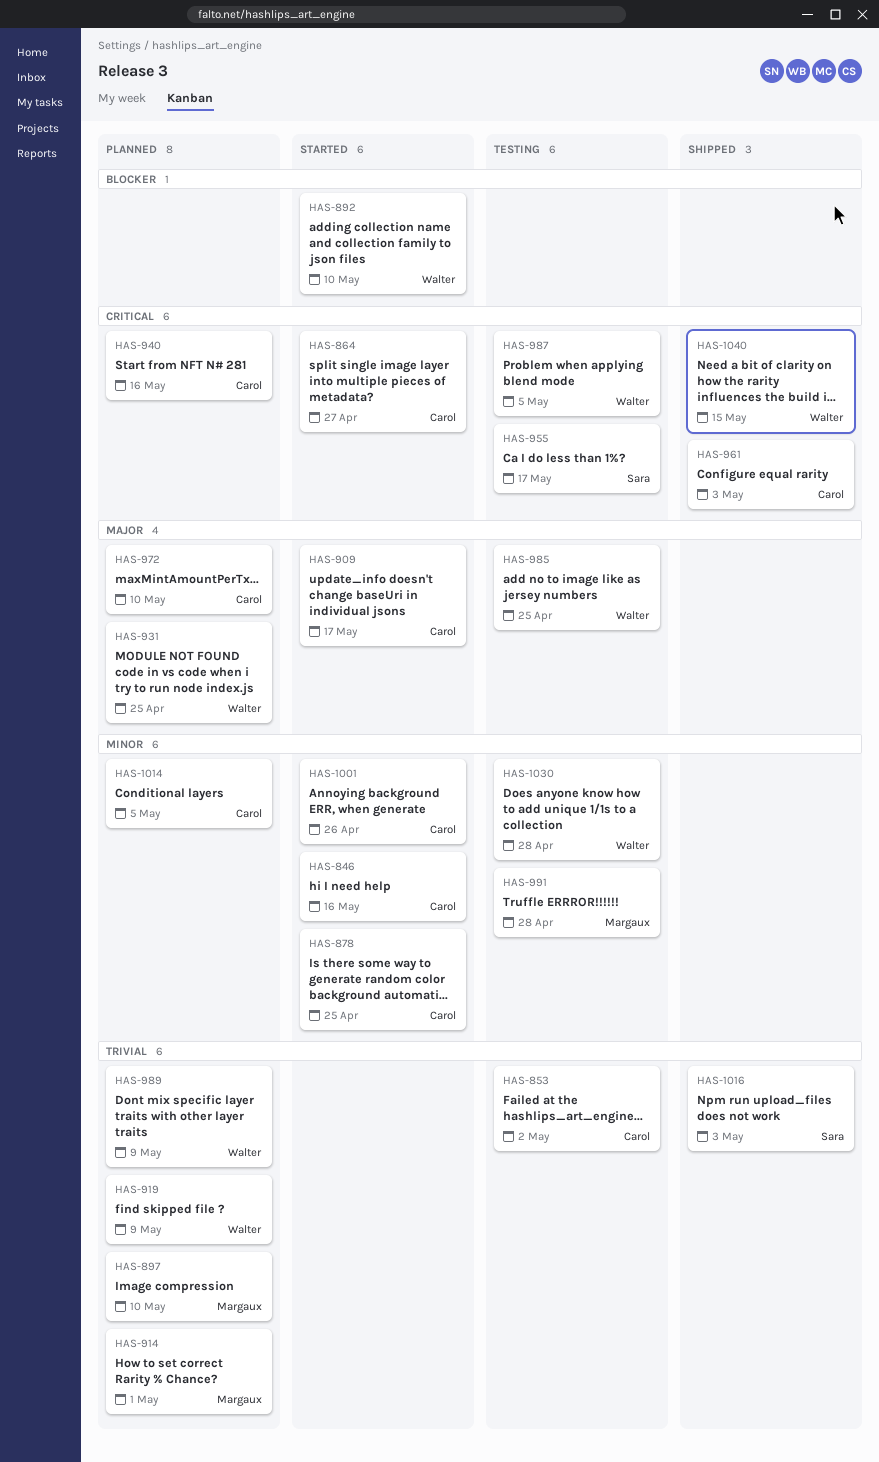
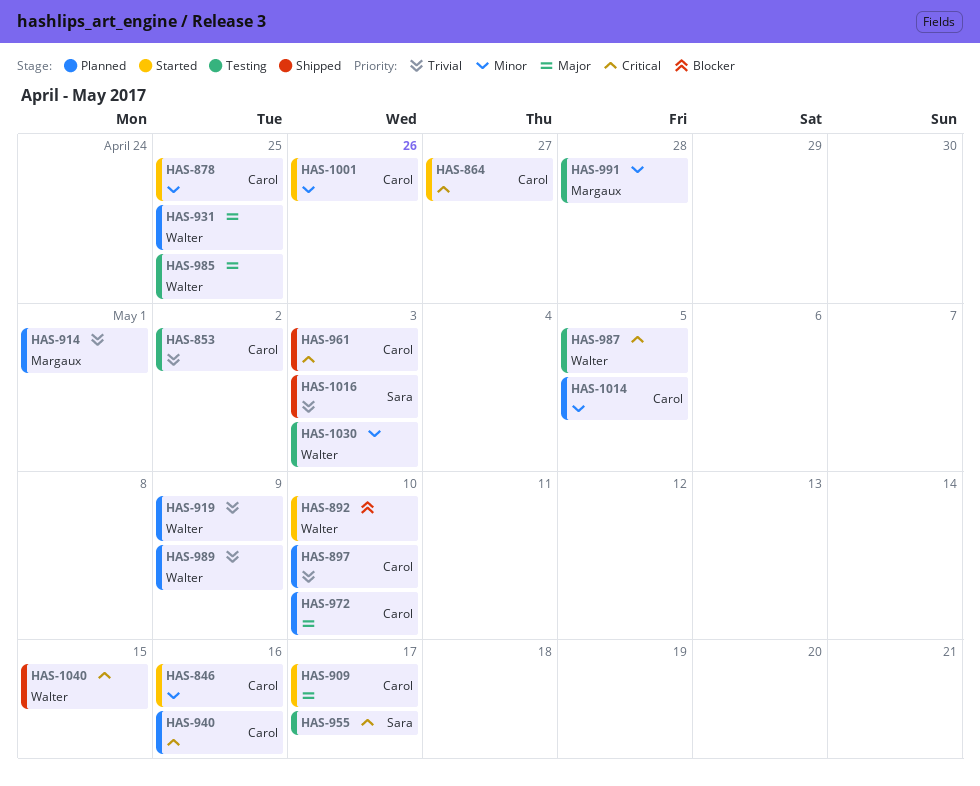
HAS-897, owner: Margaux -> Carol
HAS-1030, due: Apr 28 -> May 3

